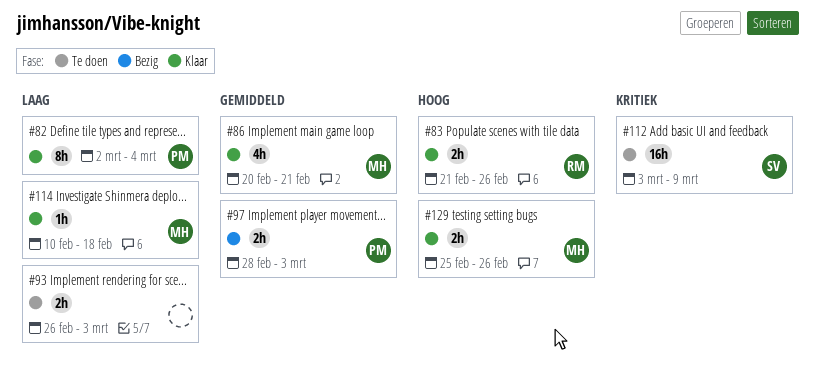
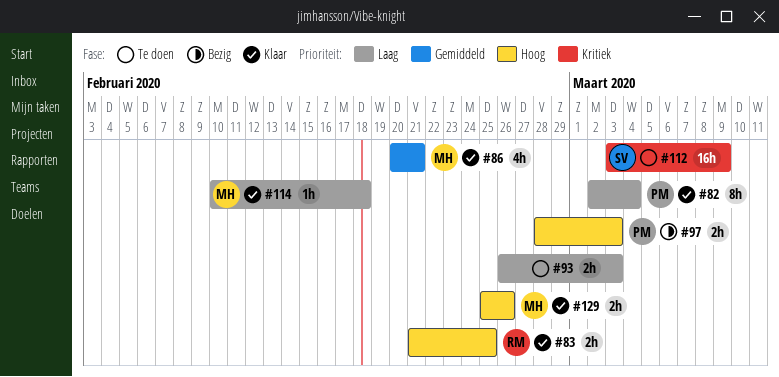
#83, due: Feb 26 -> Feb 25
#97, priority: Gemiddeld -> Hoog

